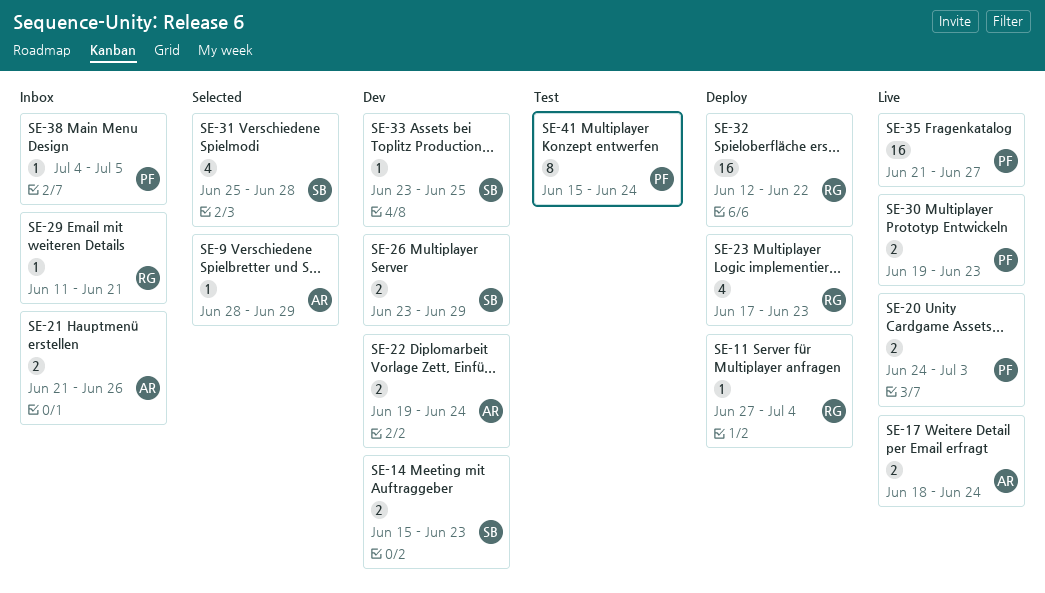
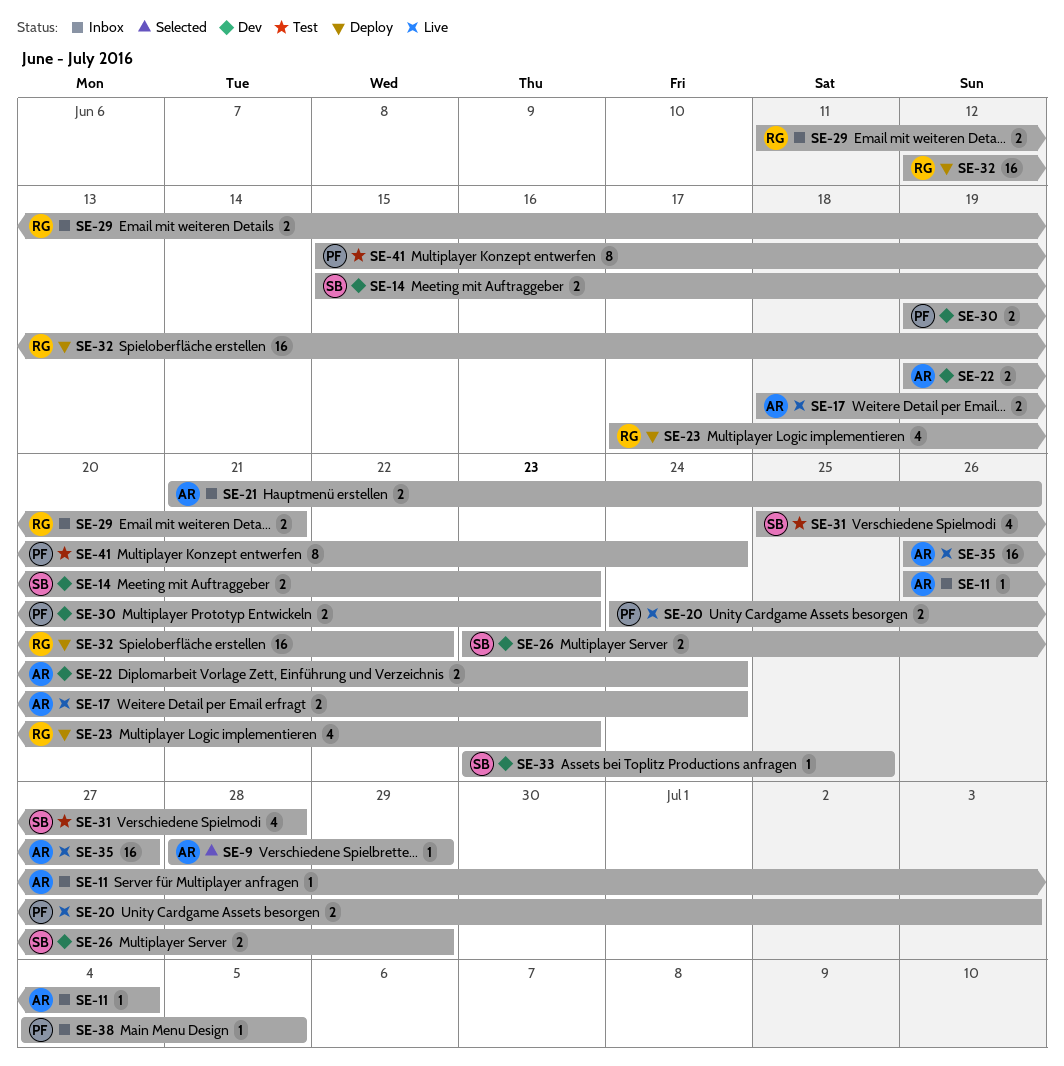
SE-11, status: Deploy -> Inbox
SE-11, owner: RG -> AR
SE-11, start: Jun 27 -> Jun 26
SE-29, estimate: 1 -> 2
SE-30, status: Live -> Dev
SE-31, status: Selected -> Test
SE-35, owner: PF -> AR
SE-35, start: Jun 21 -> Jun 26

